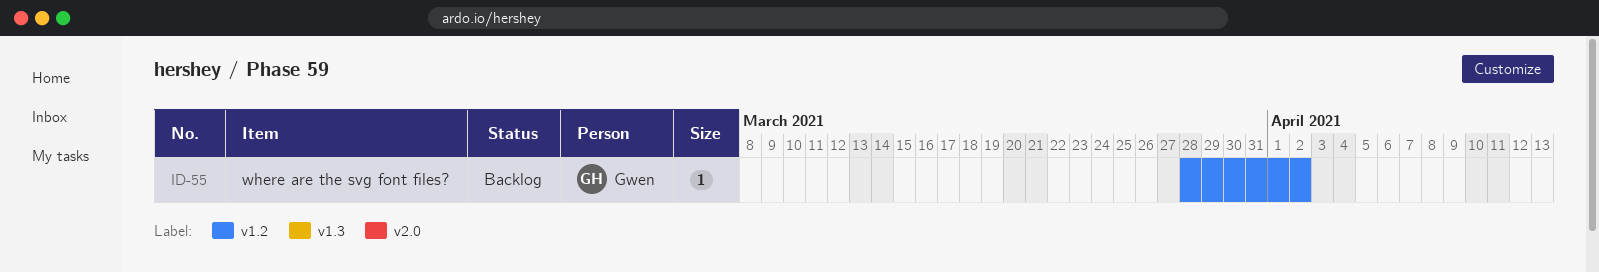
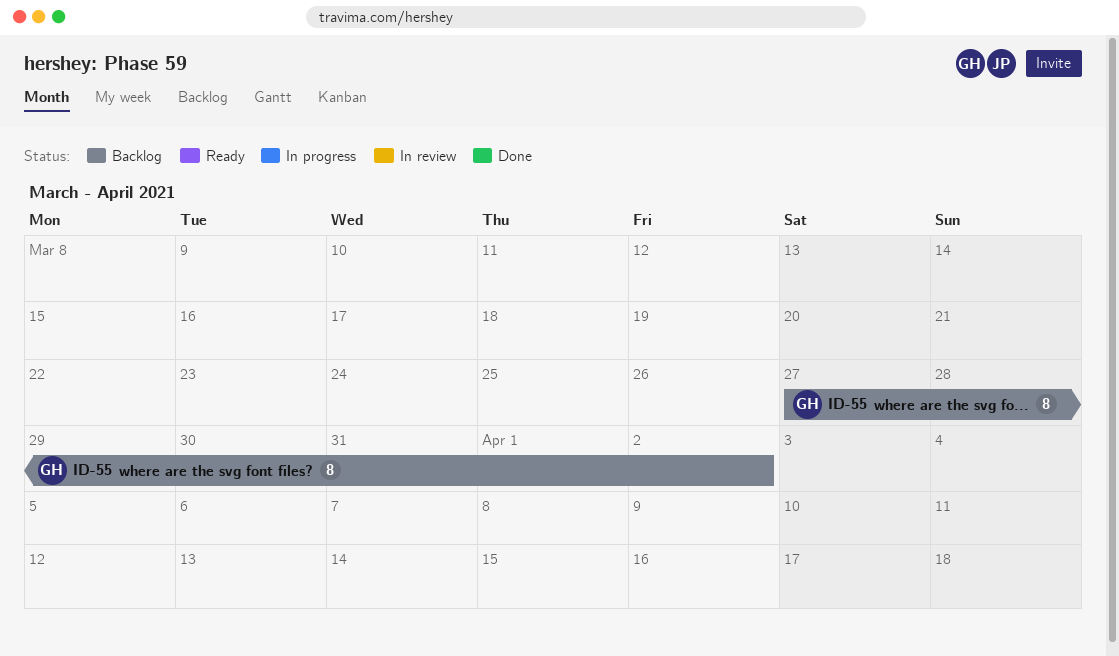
ID-55, estimate: 1 -> 8
ID-55, start: Mar 28 -> Mar 27

